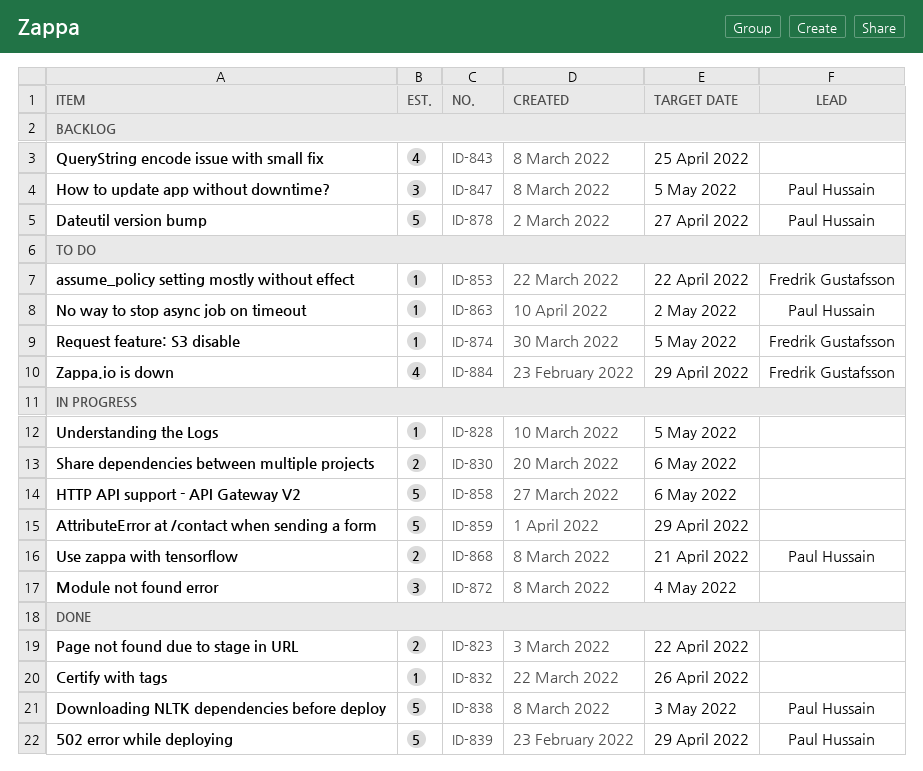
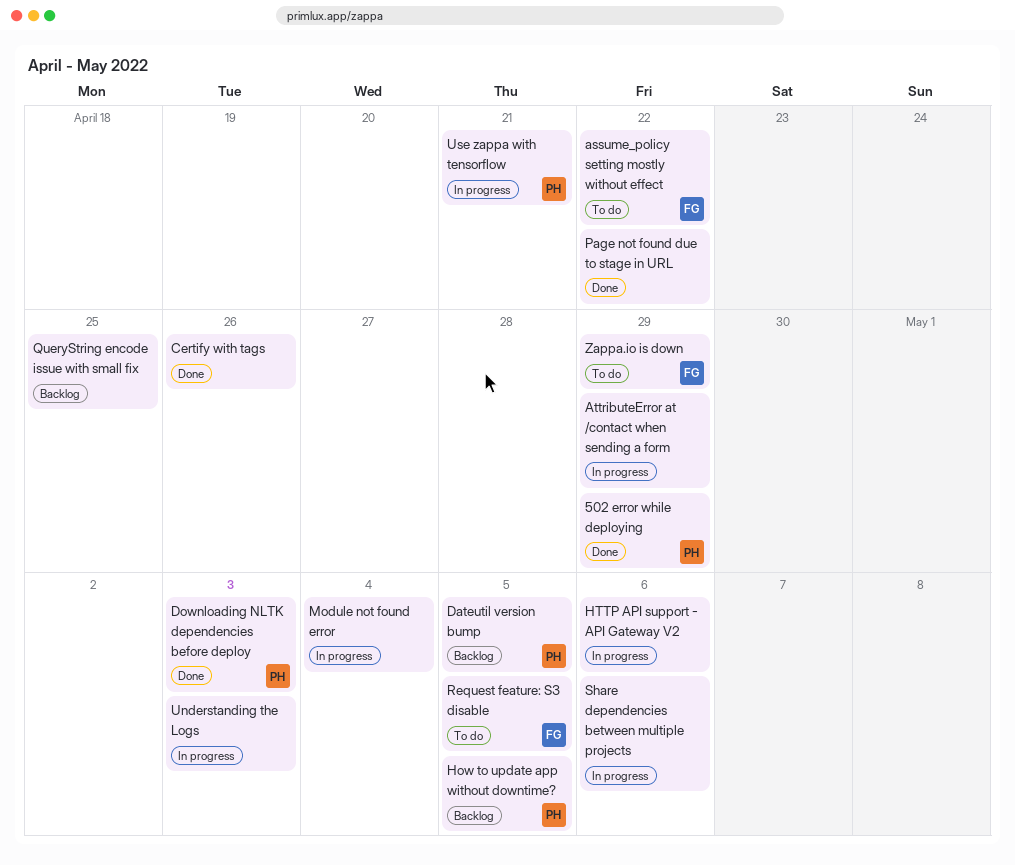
Dateutil version bump, due: Apr 27 -> May 5
No way to stop async job on timeout: present -> none
Understanding the Logs, due: May 5 -> May 3

